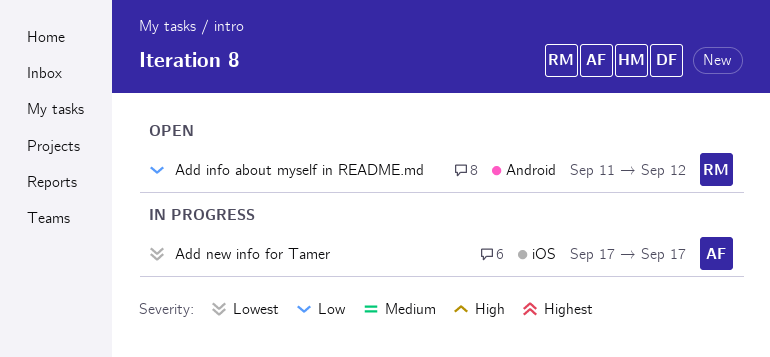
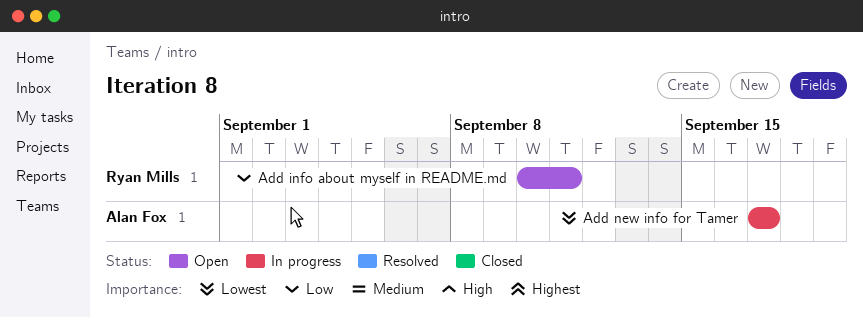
Add info about myself in README.md, start: Sep 11 -> Sep 10
Add info about myself in README.md, due: Sep 12 -> Sep 11

